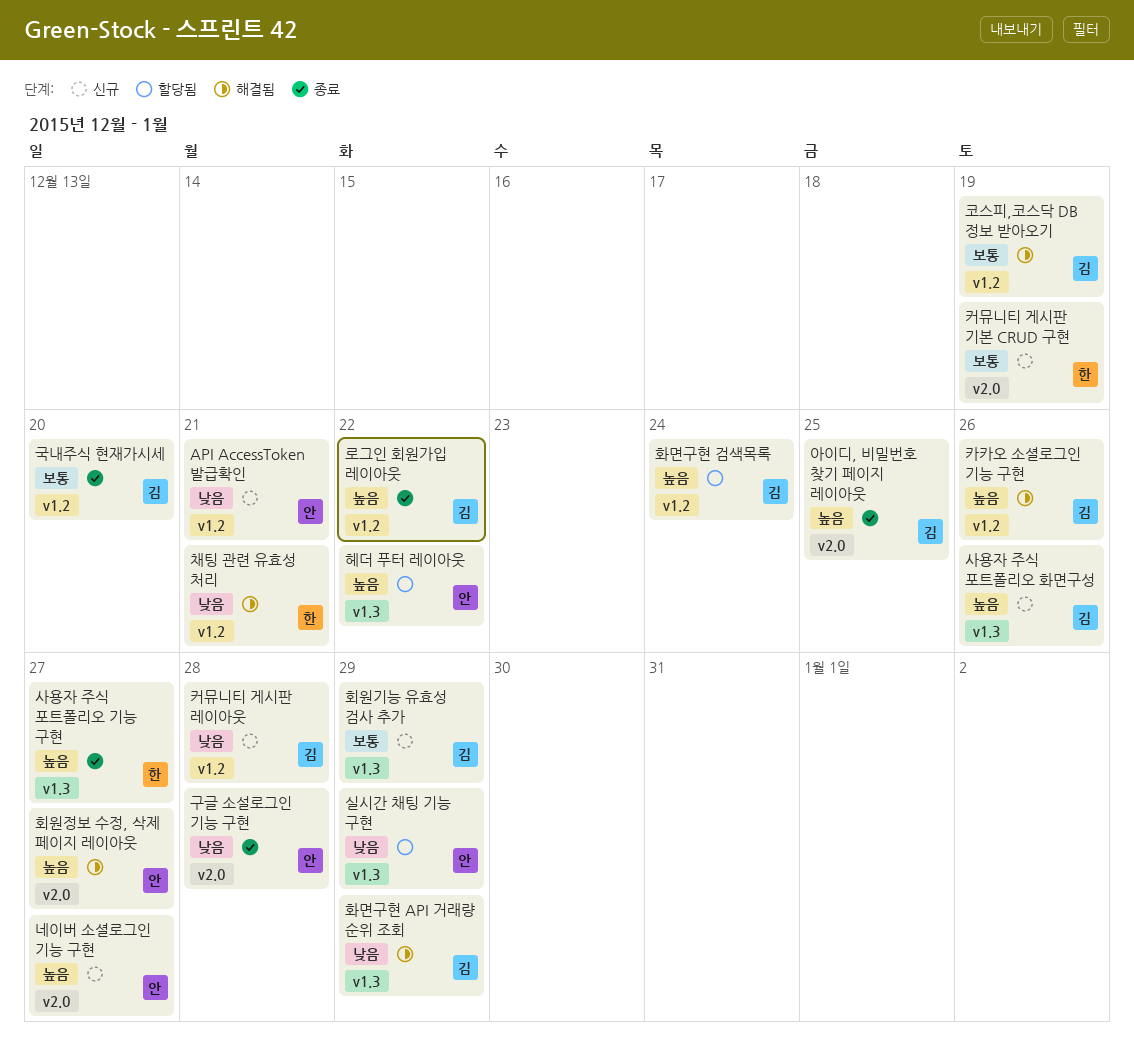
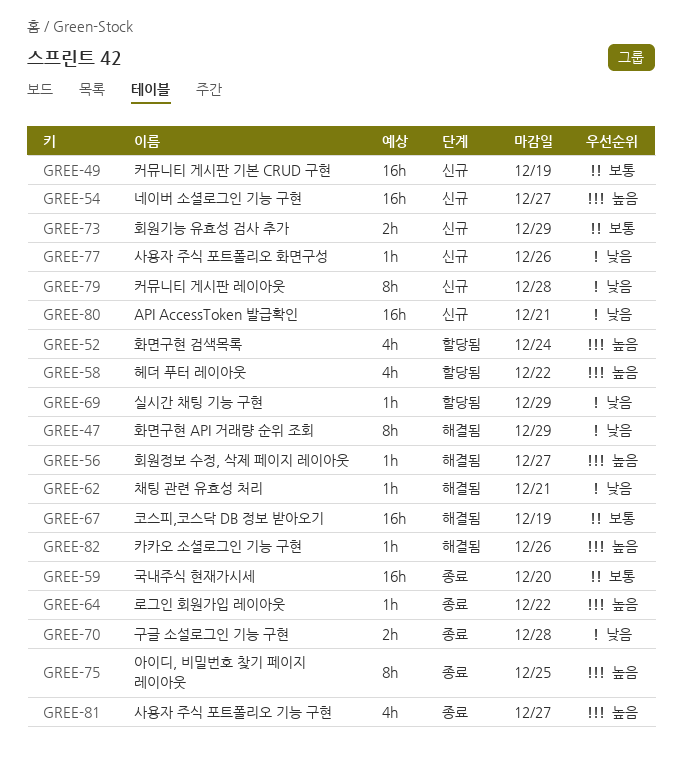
사용자 주식 포트폴리오 화면구성, priority: 높음 -> 낮음

